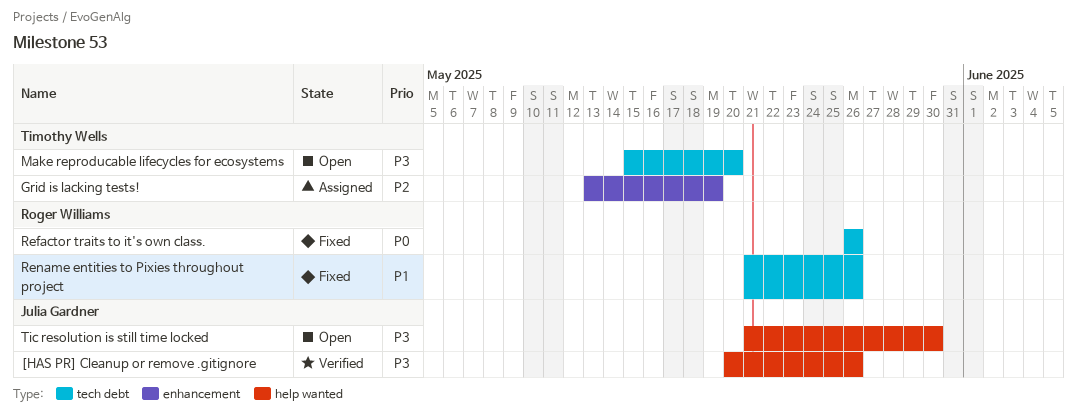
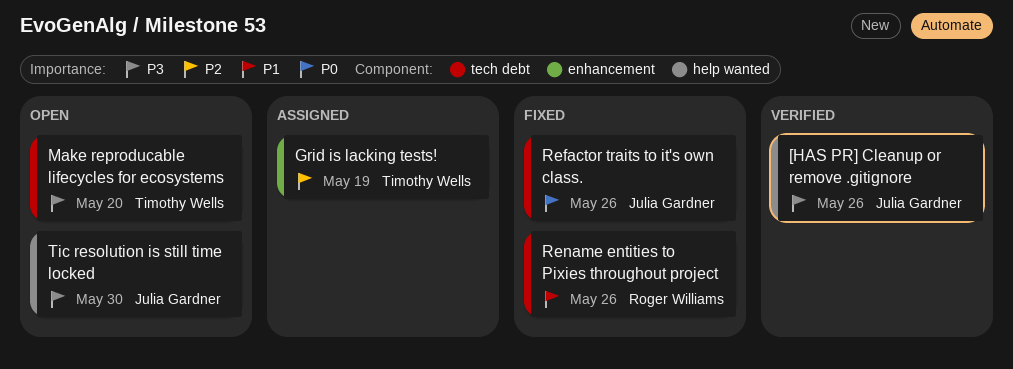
Refactor traits to it's own class., owner: Roger Williams -> Julia Gardner

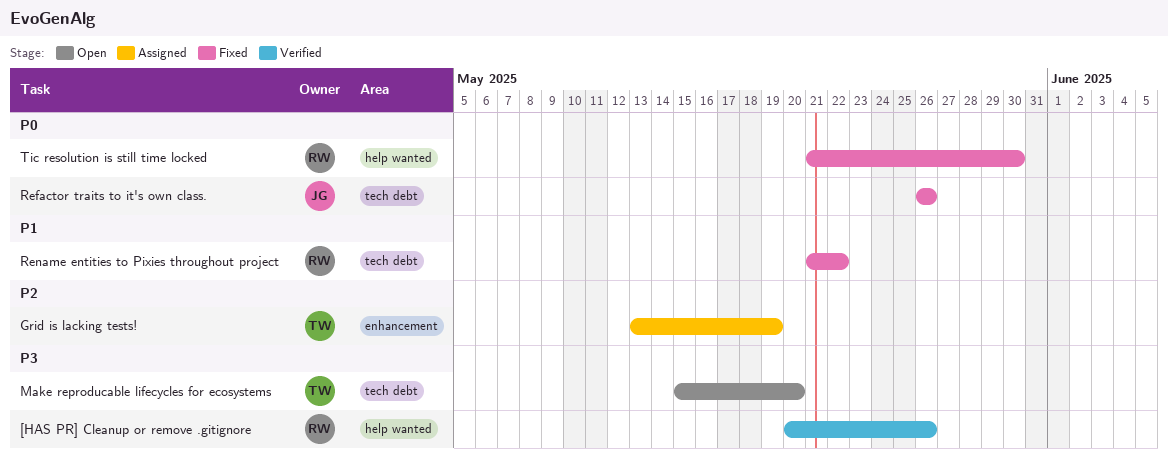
[HAS PR] Cleanup or remove .gitignore, owner: Julia Gardner -> Roger Williams
Rename entities to Pixies throughout project, due: May 26 -> May 22
Tic resolution is still time locked, status: Open -> Fixed
Tic resolution is still time locked, owner: Julia Gardner -> Roger Williams
Tic resolution is still time locked, priority: P3 -> P0

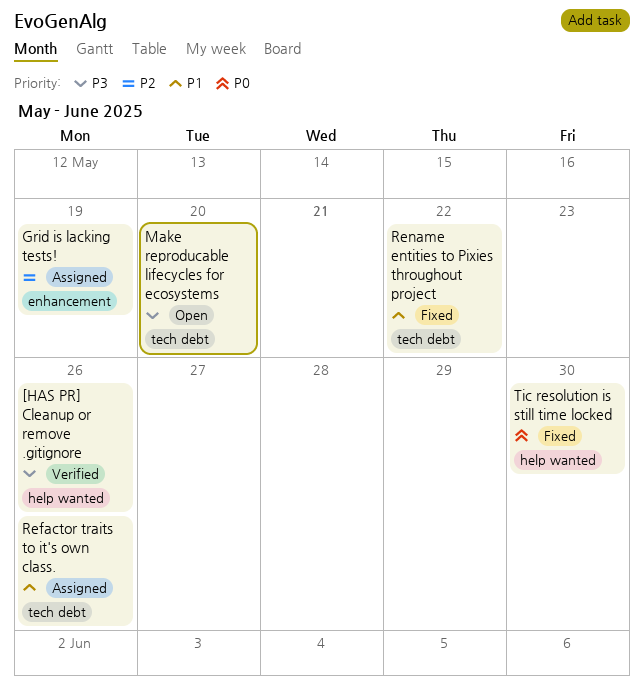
Refactor traits to it's own class., status: Fixed -> Assigned
Refactor traits to it's own class., priority: P0 -> P1

